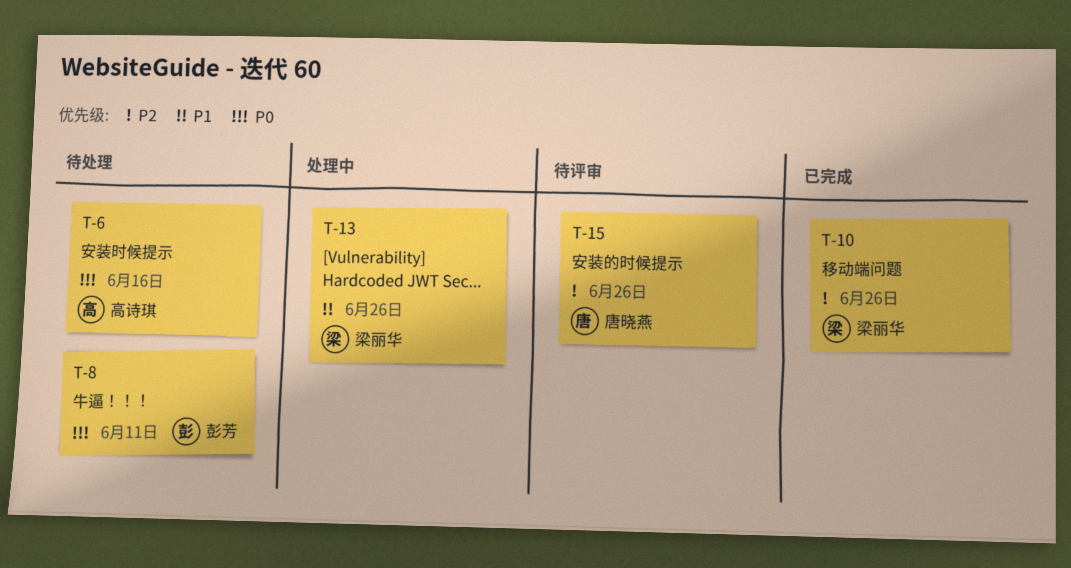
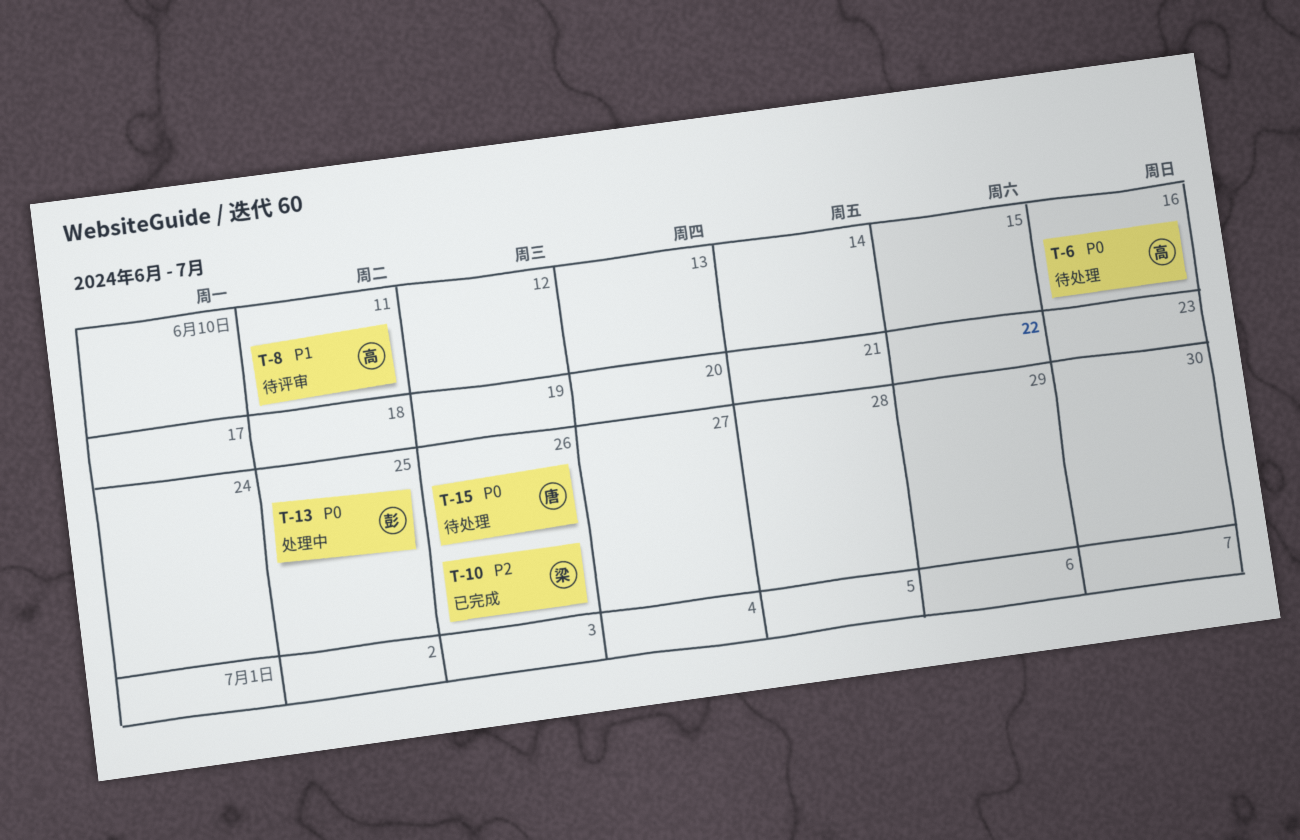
T-8, status: 待处理 -> 待评审
T-8, owner: 彭芳 -> 高诗琪
T-8, priority: P0 -> P1
T-13, owner: 梁丽华 -> 彭芳
T-13, priority: P1 -> P0
T-13, due: Jun 26 -> Jun 25
T-15, status: 待评审 -> 待处理
T-15, priority: P2 -> P0

